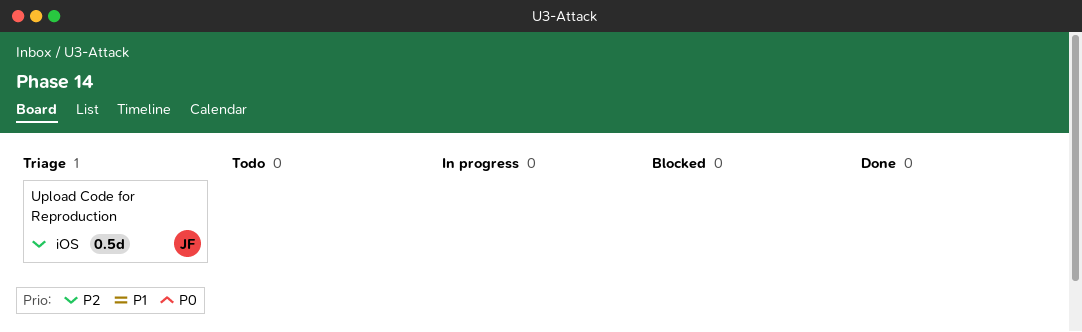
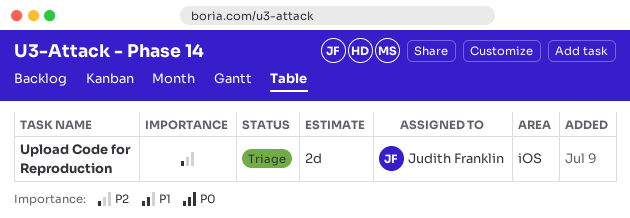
Upload Code for Reproduction, estimate: 0.5d -> 2d

